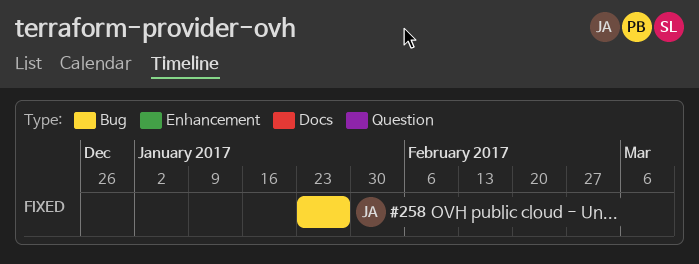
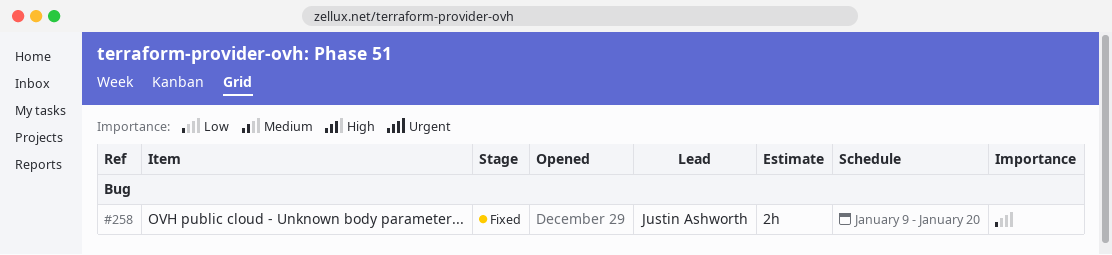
#258, start: Jan 23 -> Jan 9
#258, due: Jan 27 -> Jan 20

